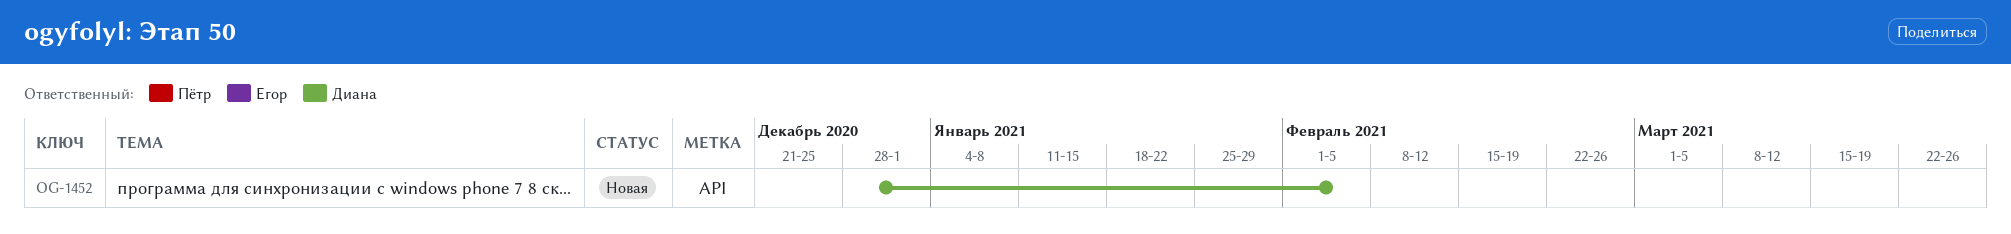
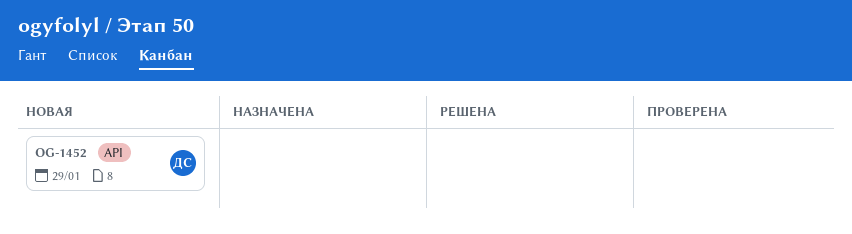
OG-1452, due: Feb 5 -> Jan 29

